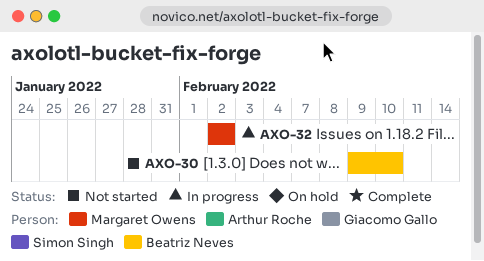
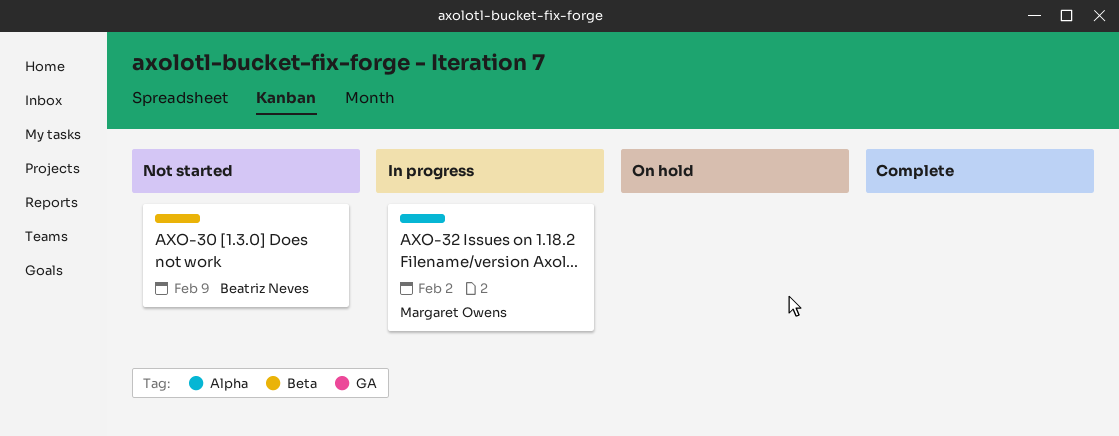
AXO-30, due: Feb 10 -> Feb 9

